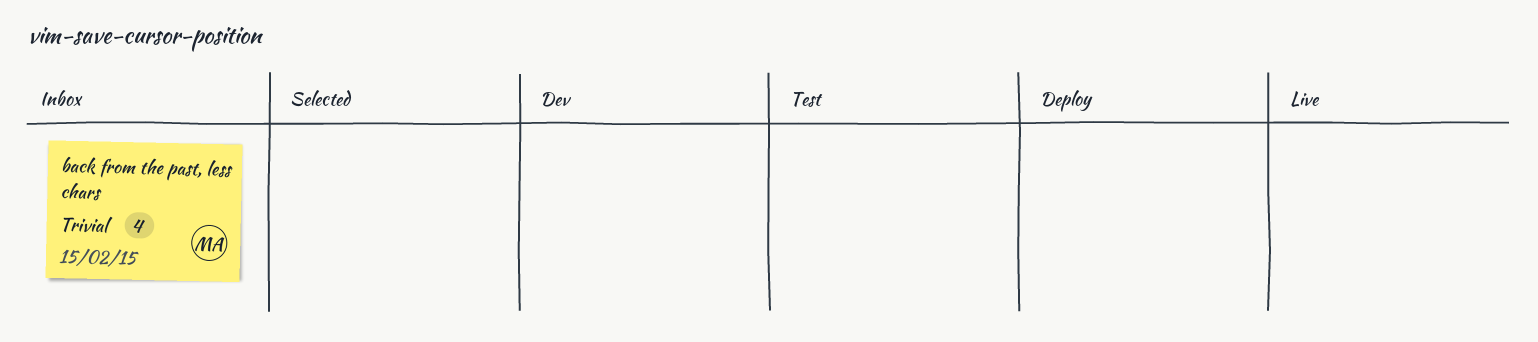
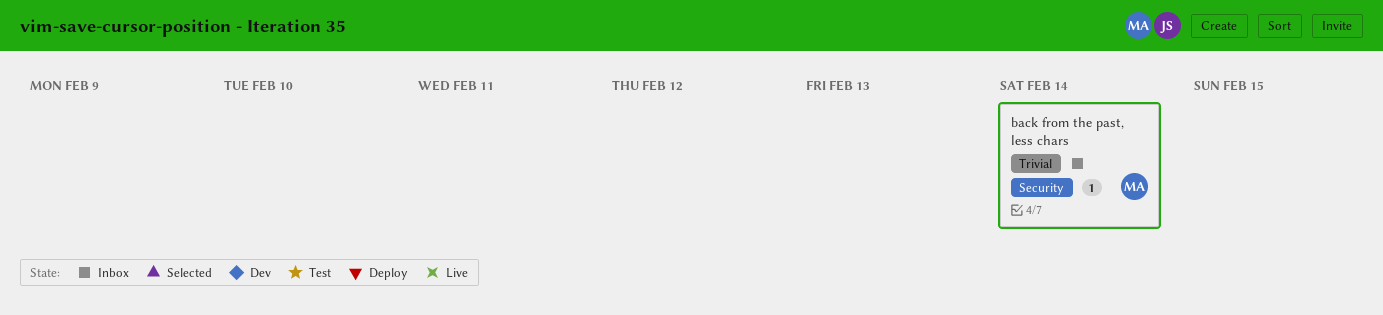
back from the past, less chars, estimate: 4 -> 1
back from the past, less chars, due: Feb 15 -> Feb 14

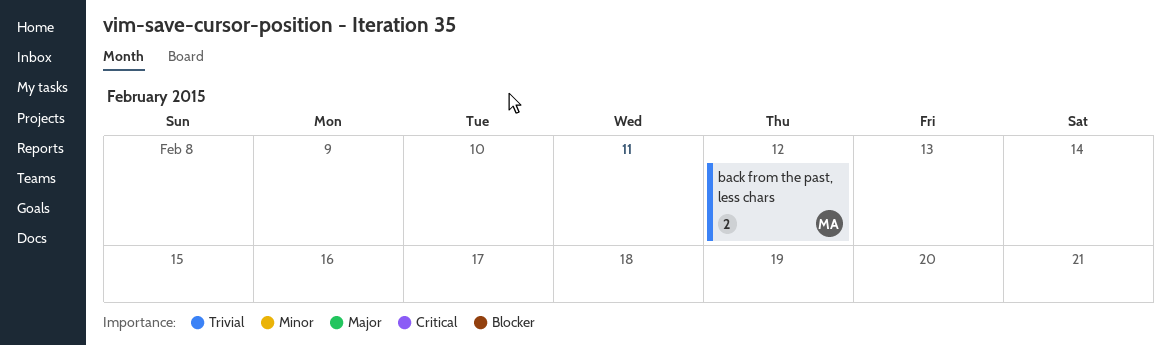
back from the past, less chars, estimate: 1 -> 2
back from the past, less chars, due: Feb 14 -> Feb 12

